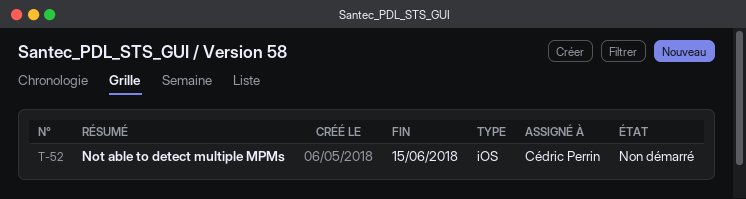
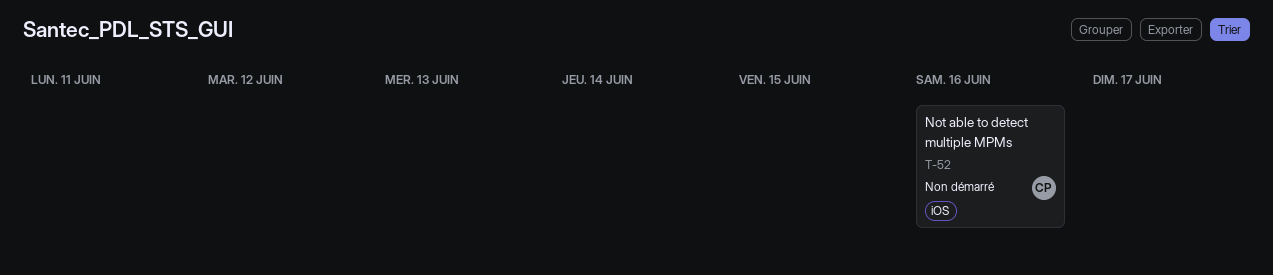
T-52, due: Jun 15 -> Jun 16

